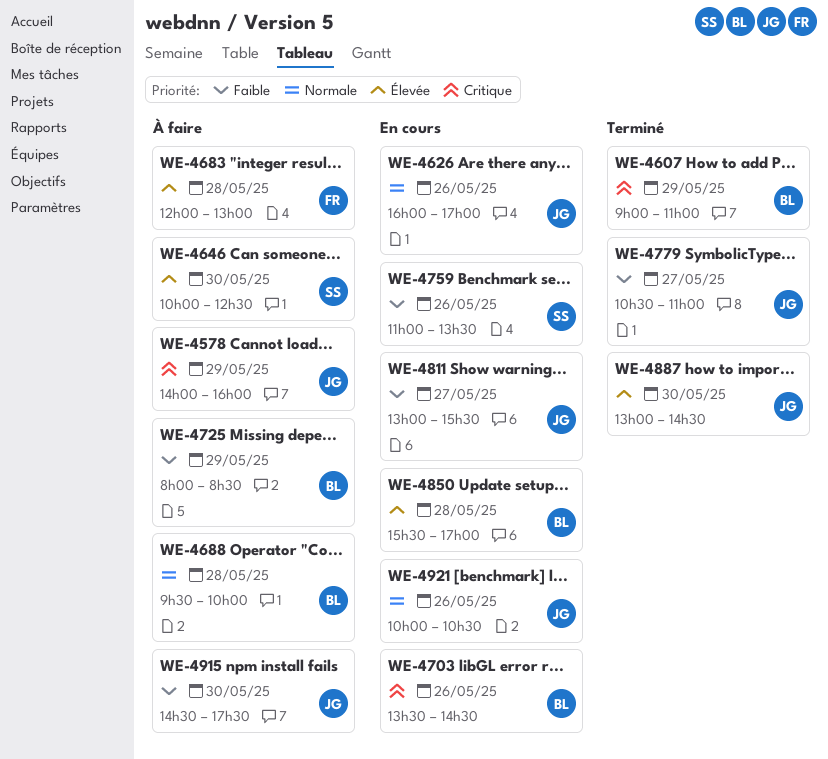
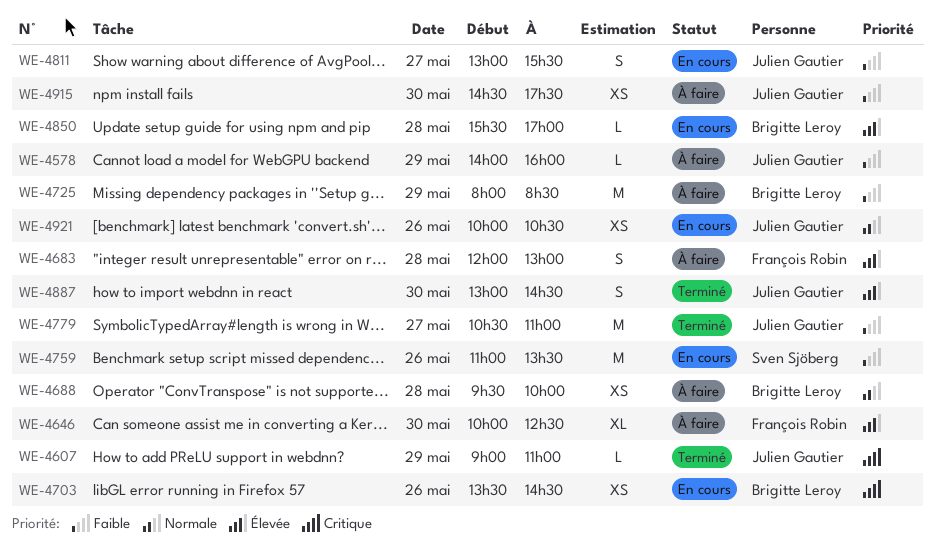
WE-4578, priority: Critique -> Faible
WE-4607, owner: Brigitte Leroy -> Julien Gautier
WE-4626: present -> none
WE-4646, owner: Sven Sjöberg -> François Robin

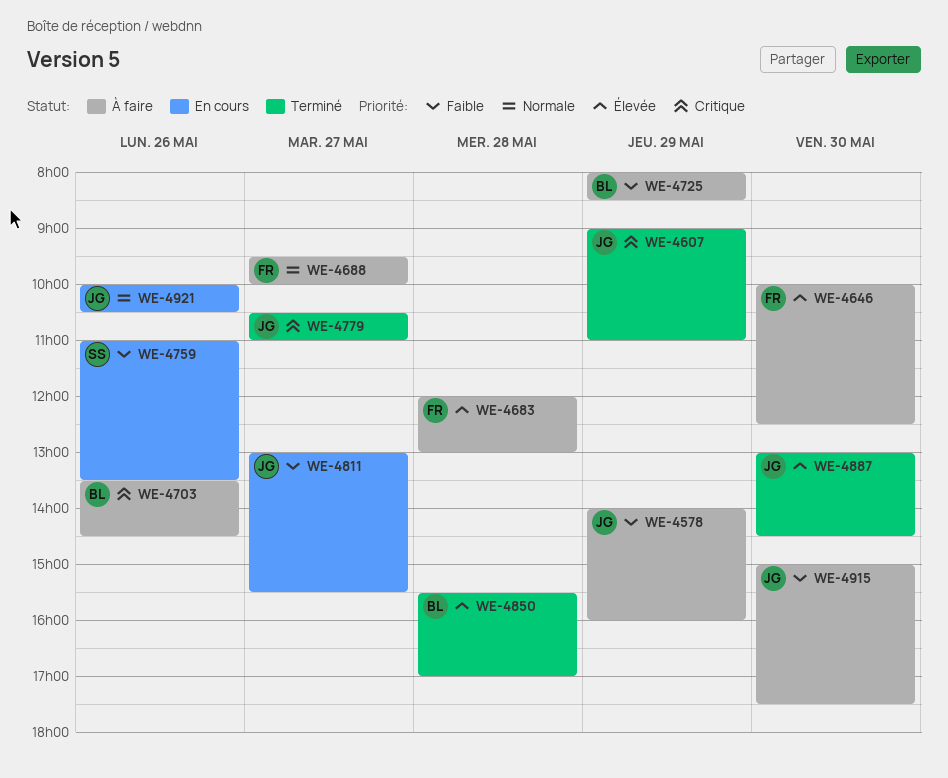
WE-4688, owner: Brigitte Leroy -> François Robin
WE-4688, day: May 28 -> May 27
WE-4703, status: En cours -> À faire
WE-4779, priority: Faible -> Critique
WE-4850, status: En cours -> Terminé
WE-4915, begins: 14:30 -> 15:00

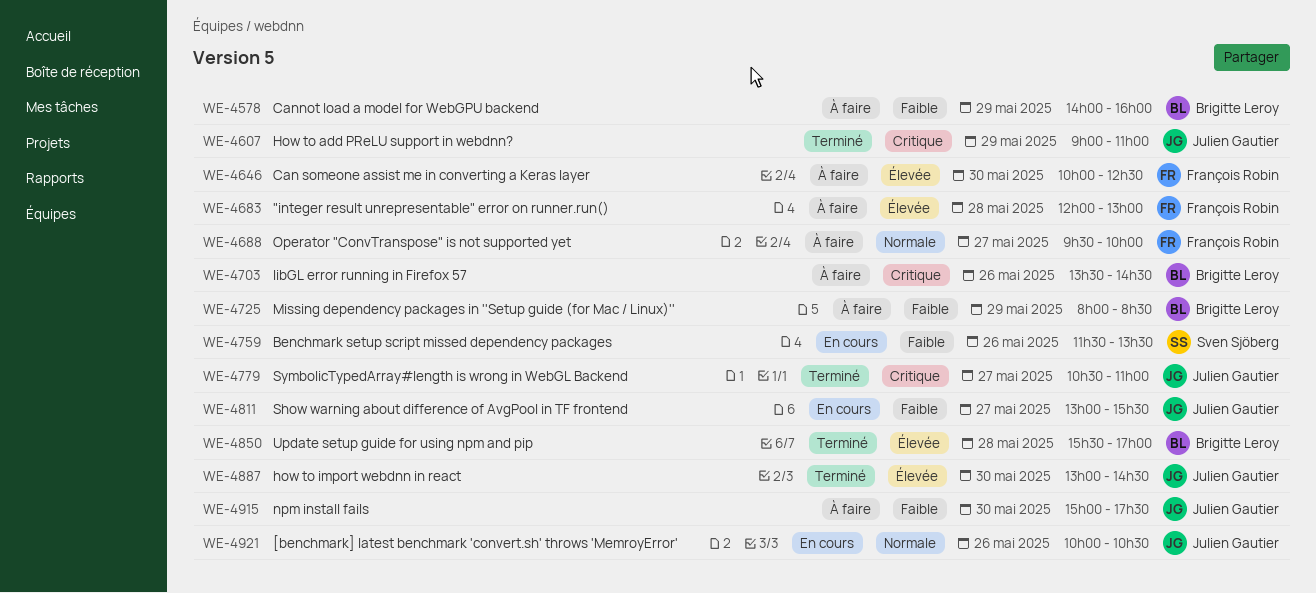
WE-4578, owner: Julien Gautier -> Brigitte Leroy
WE-4759, begins: 11:00 -> 11:30

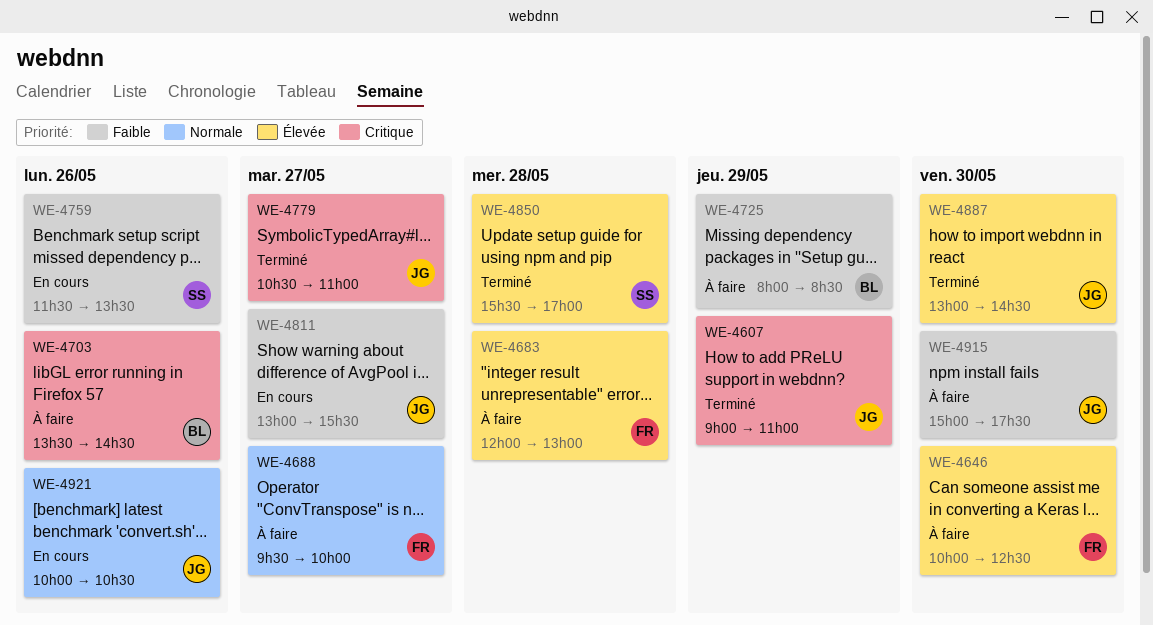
WE-4578: present -> none
WE-4850, owner: Brigitte Leroy -> Sven Sjöberg

